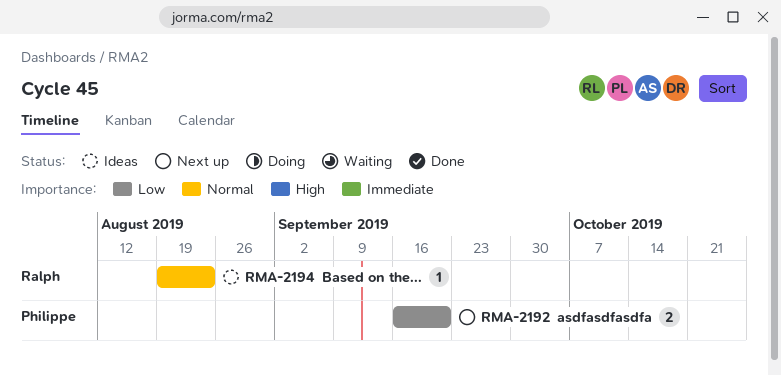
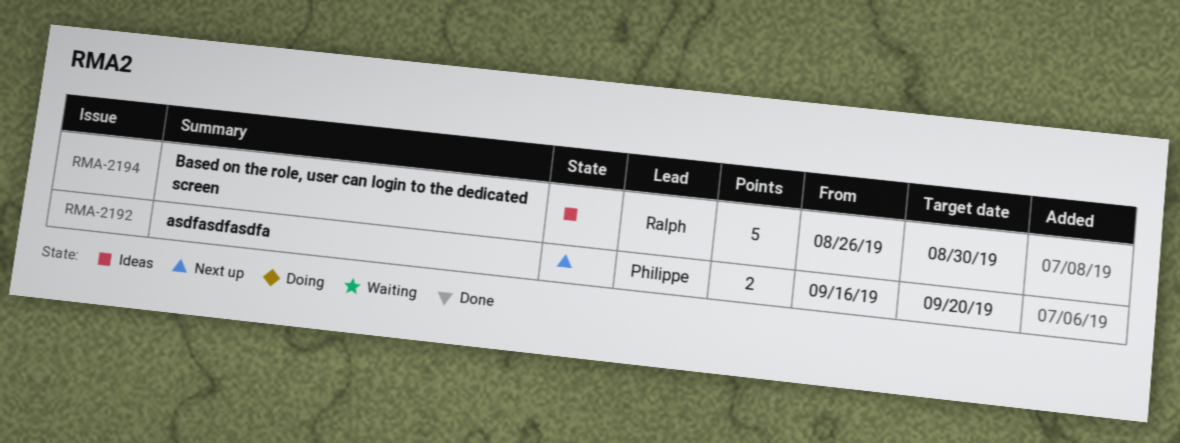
RMA-2194, estimate: 1 -> 5
RMA-2194, start: Aug 19 -> Aug 26
RMA-2194, due: Aug 23 -> Aug 30

